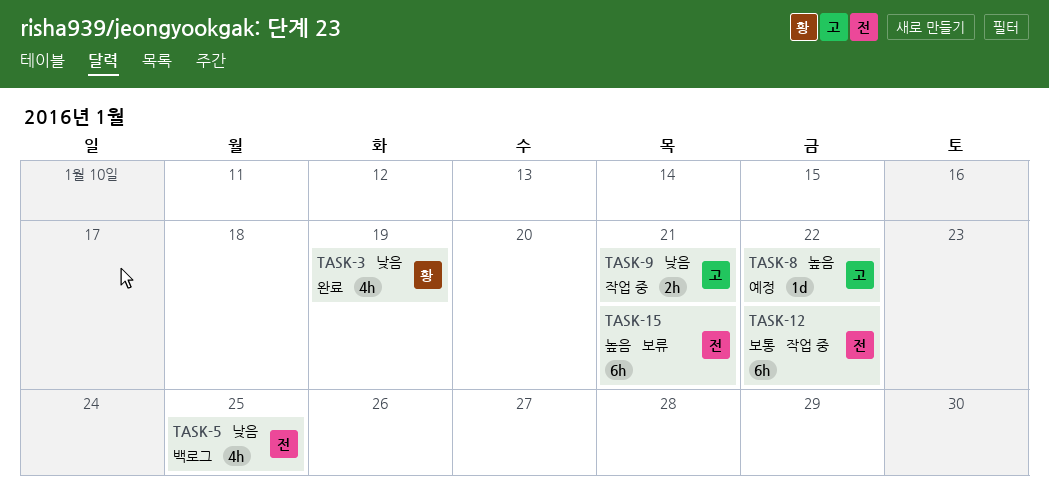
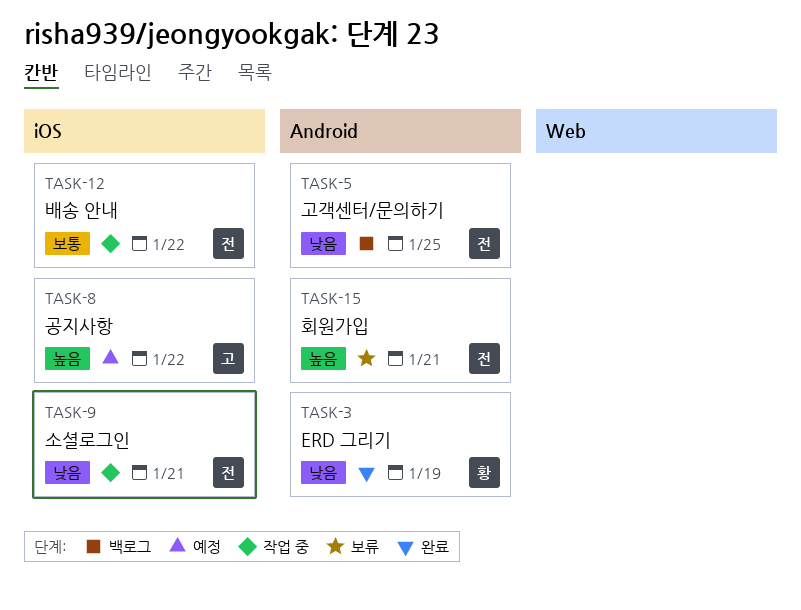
TASK-9, owner: 고 -> 전

